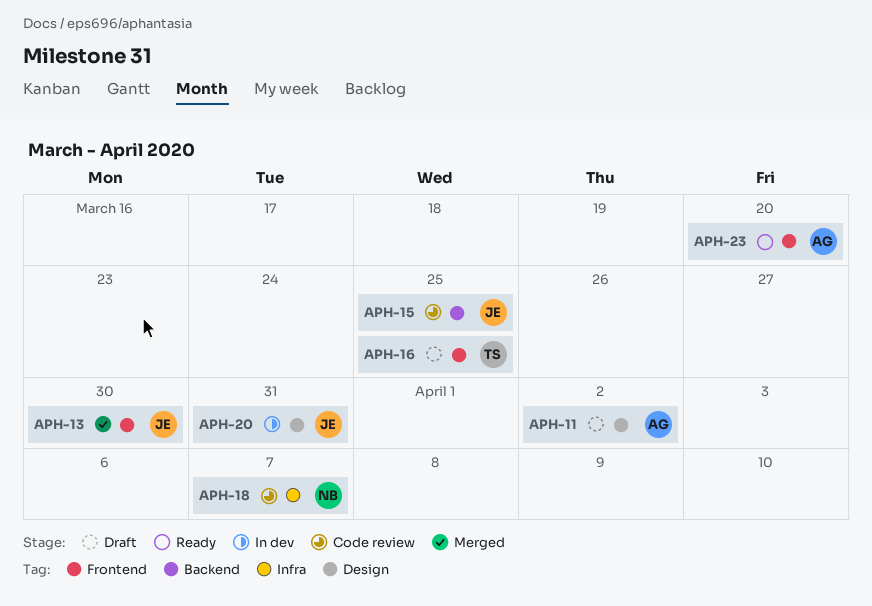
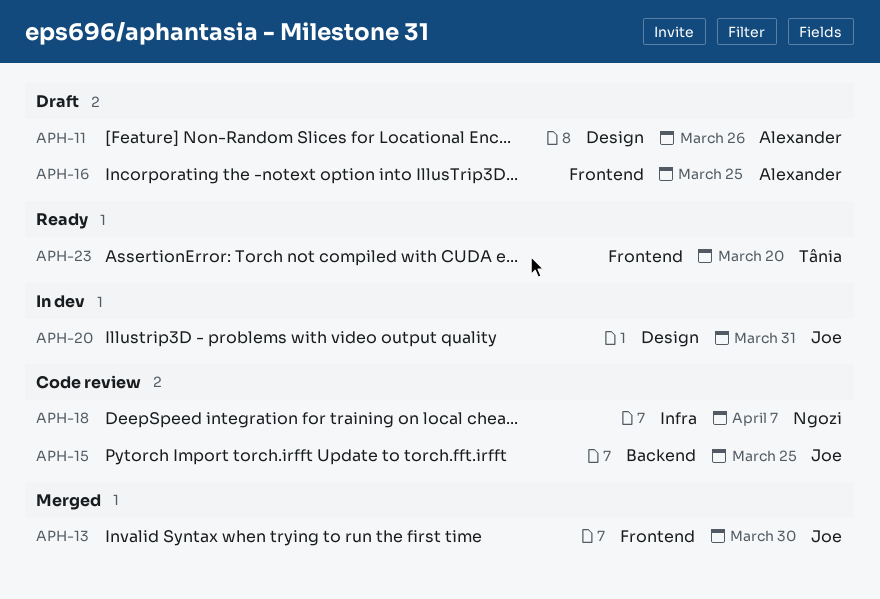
APH-11, due: Apr 2 -> Mar 26
APH-16, owner: Tânia -> Alexander
APH-23, owner: Alexander -> Tânia

